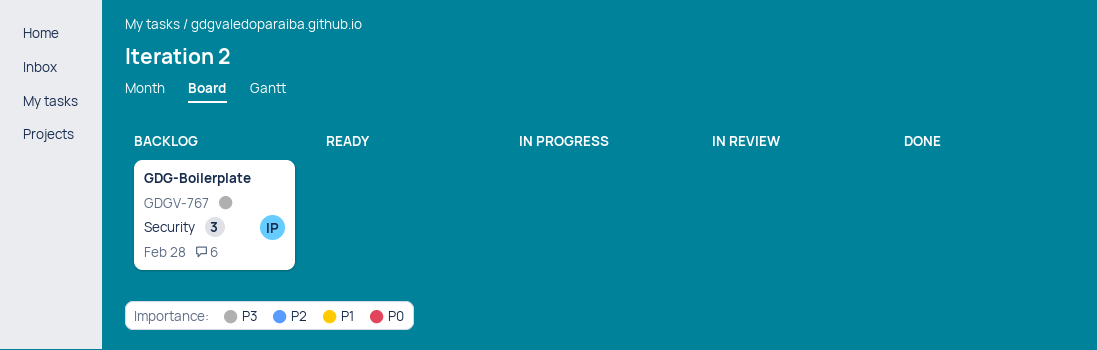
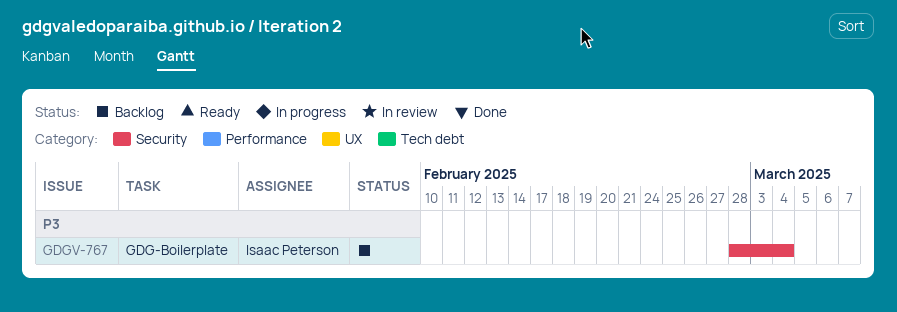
GDGV-767, due: Feb 28 -> Mar 4

